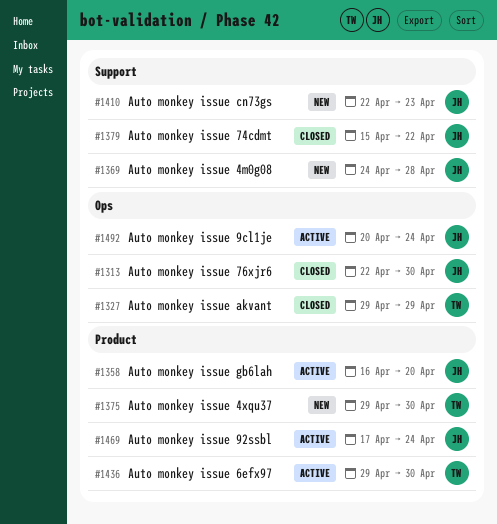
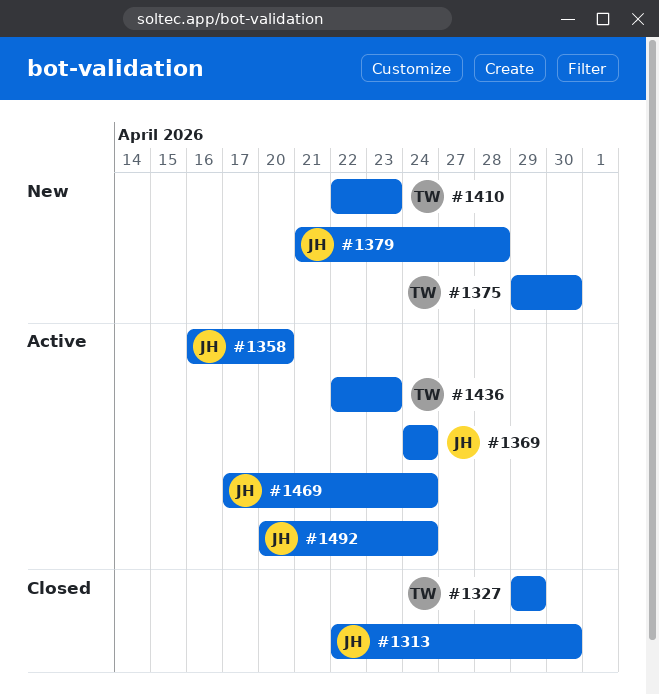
#1369, status: New -> Active
#1369, due: Apr 28 -> Apr 24
#1379, status: Closed -> New
#1379, start: Apr 15 -> Apr 21
#1379, due: Apr 22 -> Apr 28
#1410, owner: JH -> TW
#1436, start: Apr 29 -> Apr 22
#1436, due: Apr 30 -> Apr 23

